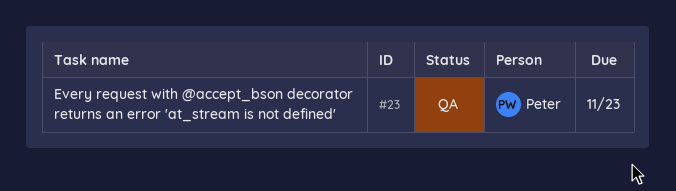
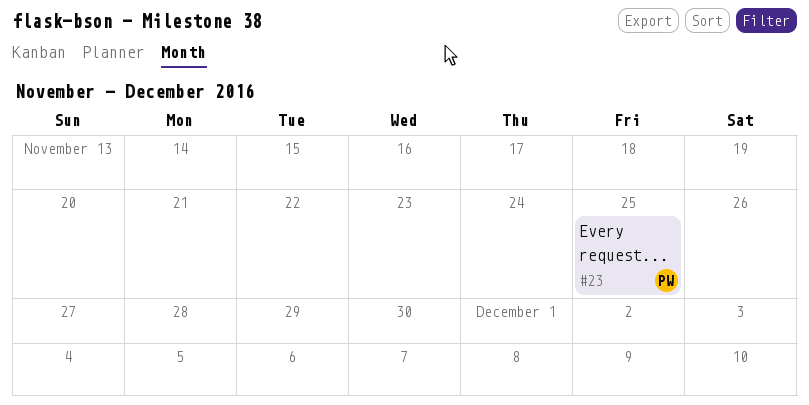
#23, due: Nov 23 -> Nov 25

